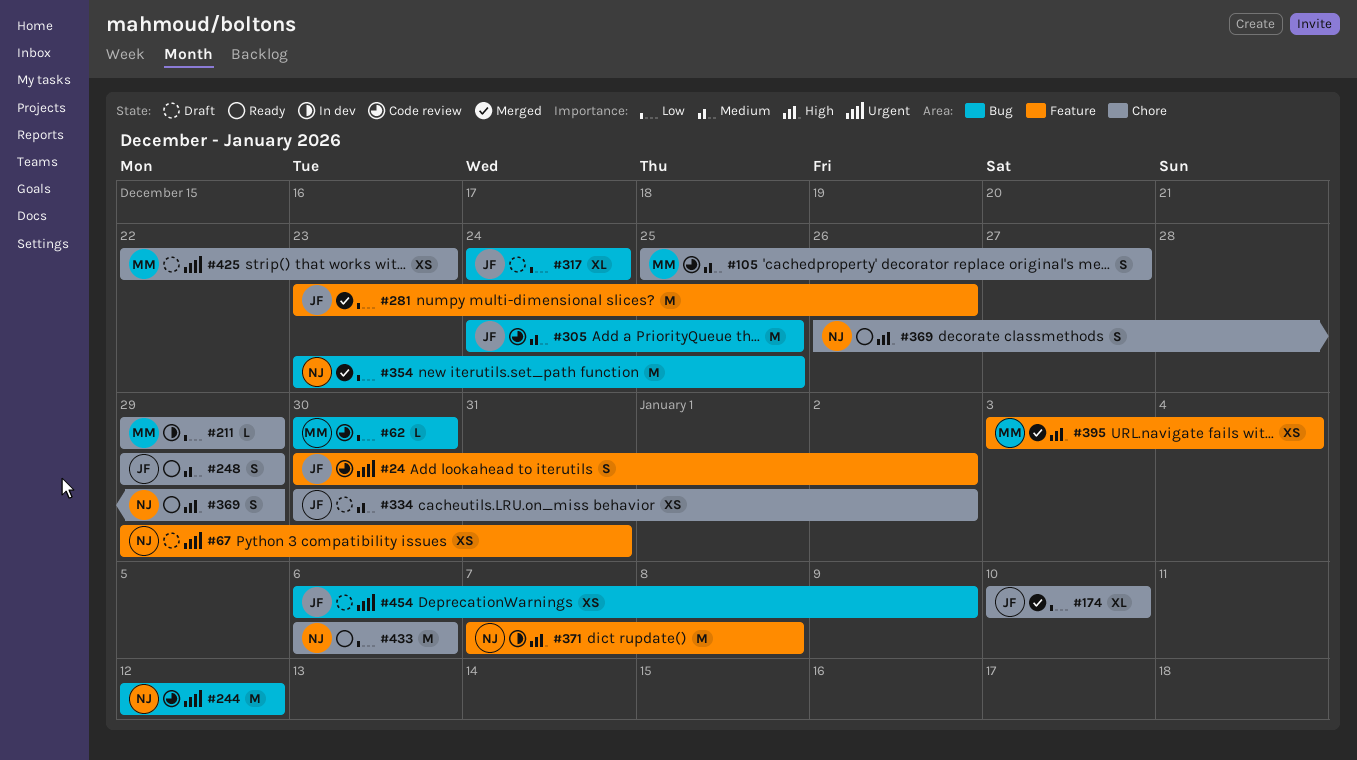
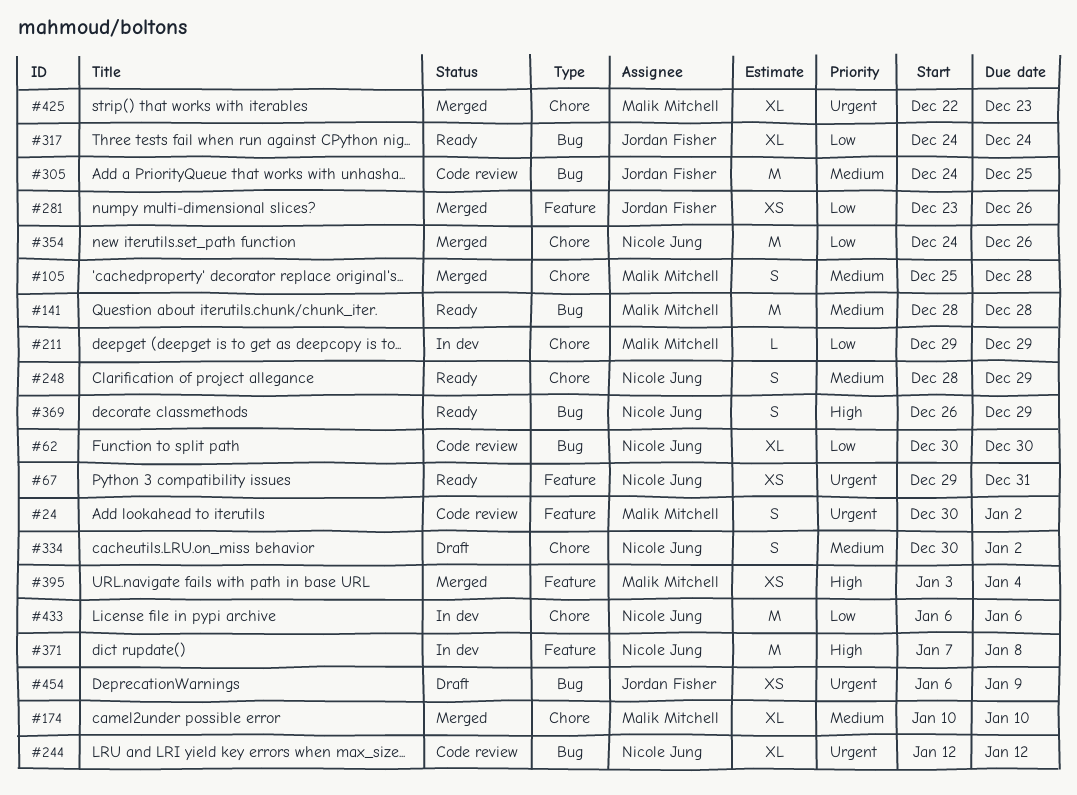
#24, owner: Jordan Fisher -> Malik Mitchell
#62, owner: Malik Mitchell -> Nicole Jung
#62, estimate: L -> XL
#67, status: Draft -> Ready
#105, status: Code review -> Merged
#105, due: Dec 27 -> Dec 28
#141: none -> present
#174, owner: Jordan Fisher -> Malik Mitchell
#174, priority: Low -> Medium
#244, estimate: M -> XL
#248, owner: Jordan Fisher -> Nicole Jung
#248, start: Dec 29 -> Dec 28
#281, estimate: M -> XS
#317, status: Draft -> Ready
#334, owner: Jordan Fisher -> Nicole Jung
#334, estimate: XS -> S
#354, label: Bug -> Chore
#354, start: Dec 23 -> Dec 24
#354, due: Dec 25 -> Dec 26
#369, label: Chore -> Bug
#425, status: Draft -> Merged
#425, estimate: XS -> XL
#433, status: Ready -> In dev

